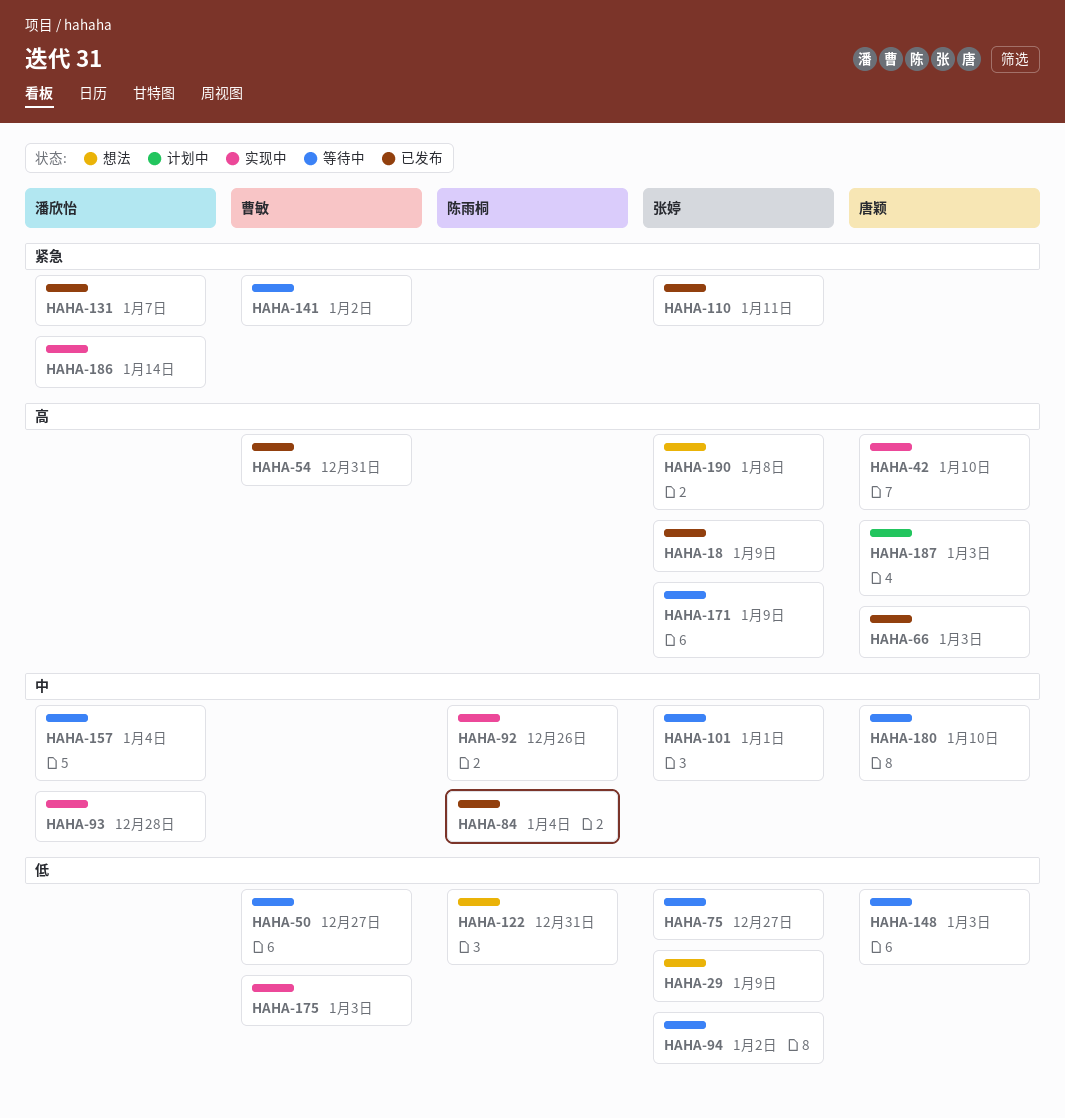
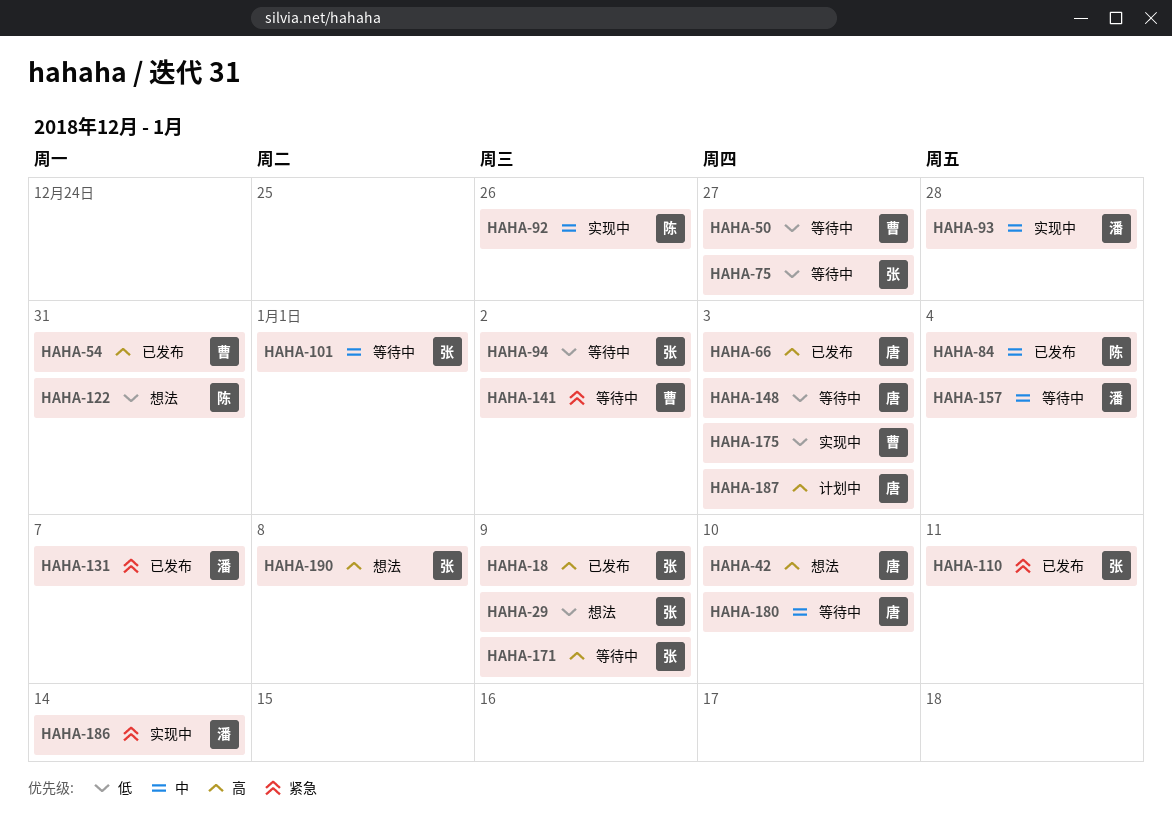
HAHA-42, status: 实现中 -> 想法

